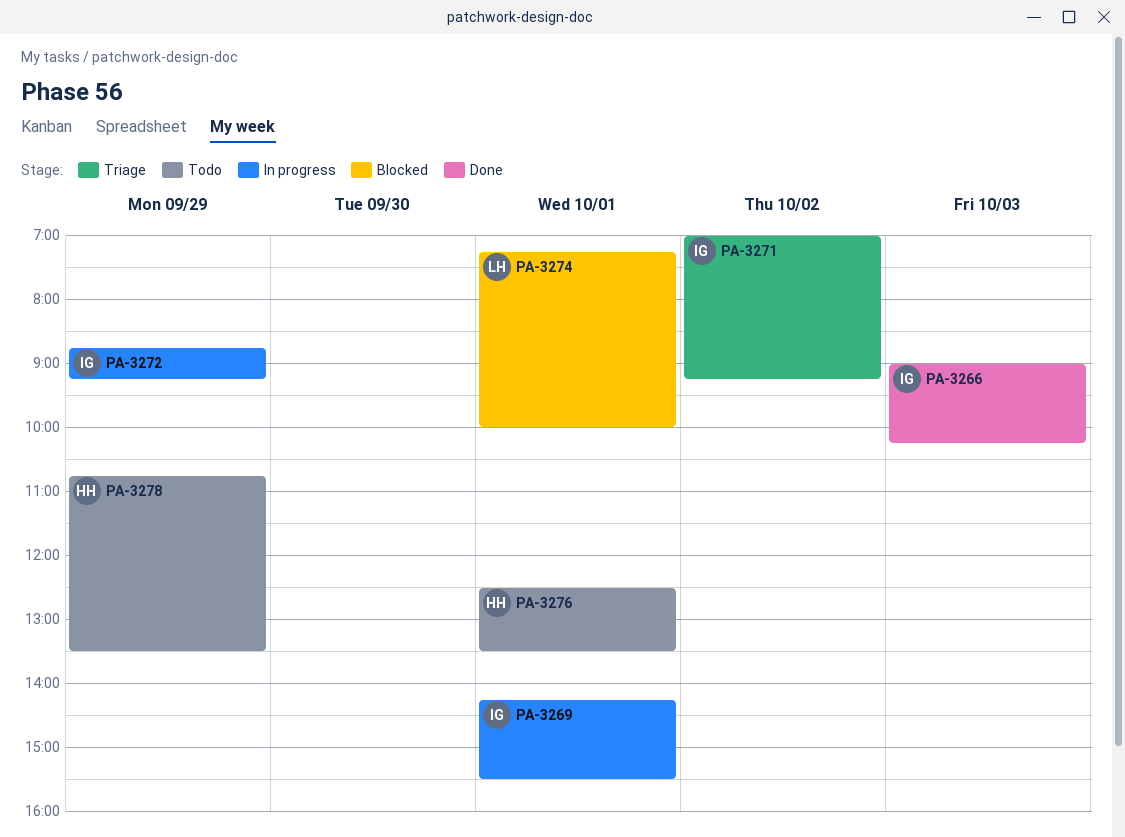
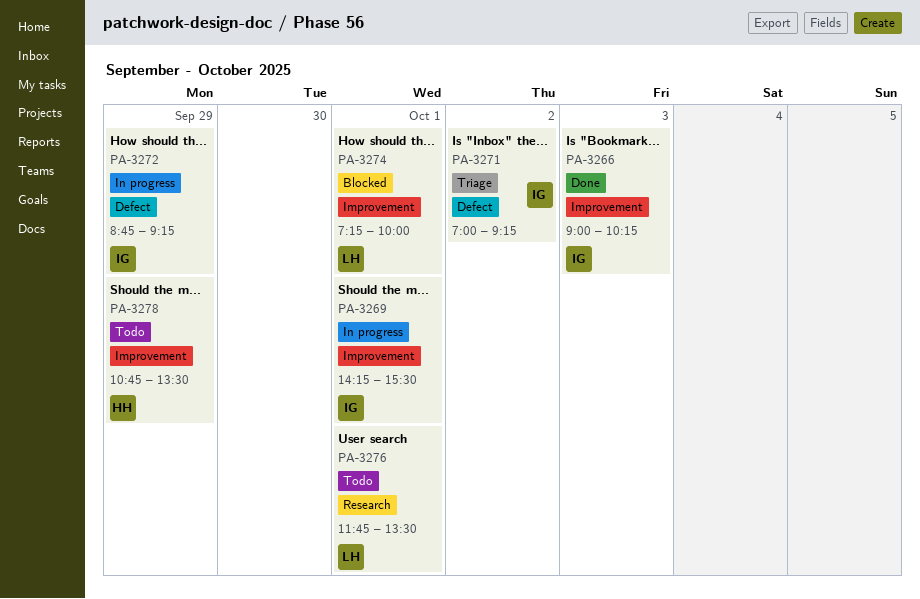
PA-3276, owner: HH -> LH
PA-3276, begins: 12:30 -> 11:45

